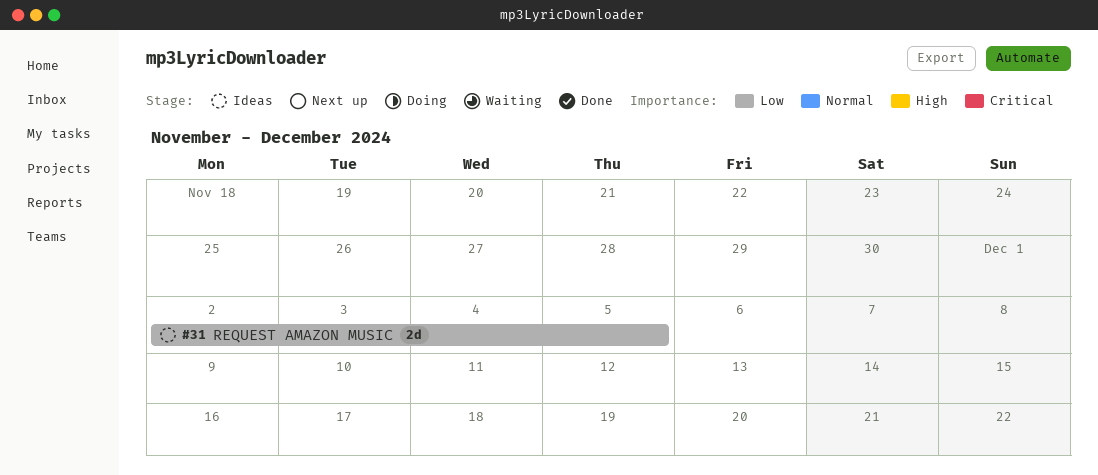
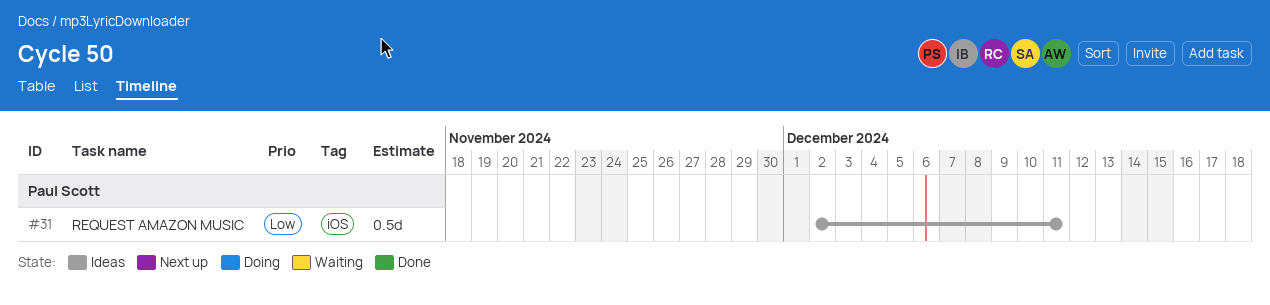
#31, estimate: 2d -> 0.5d
#31, due: Dec 5 -> Dec 11

